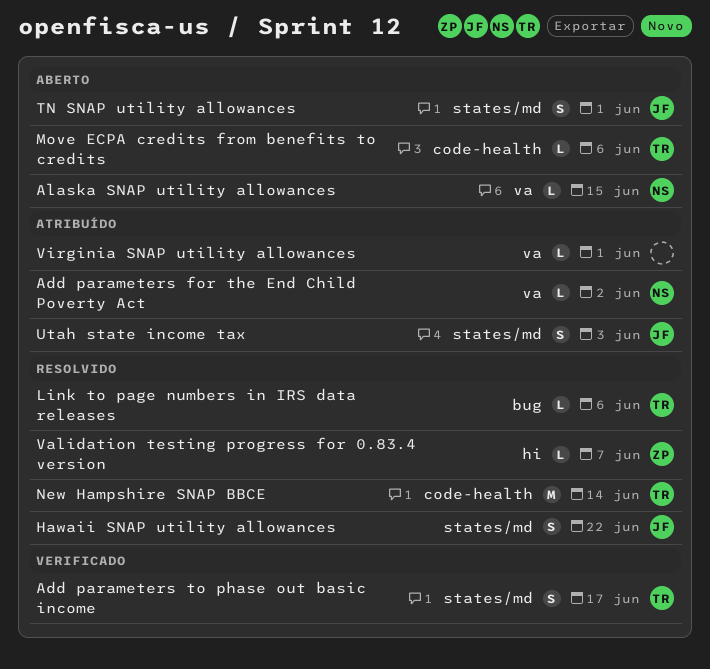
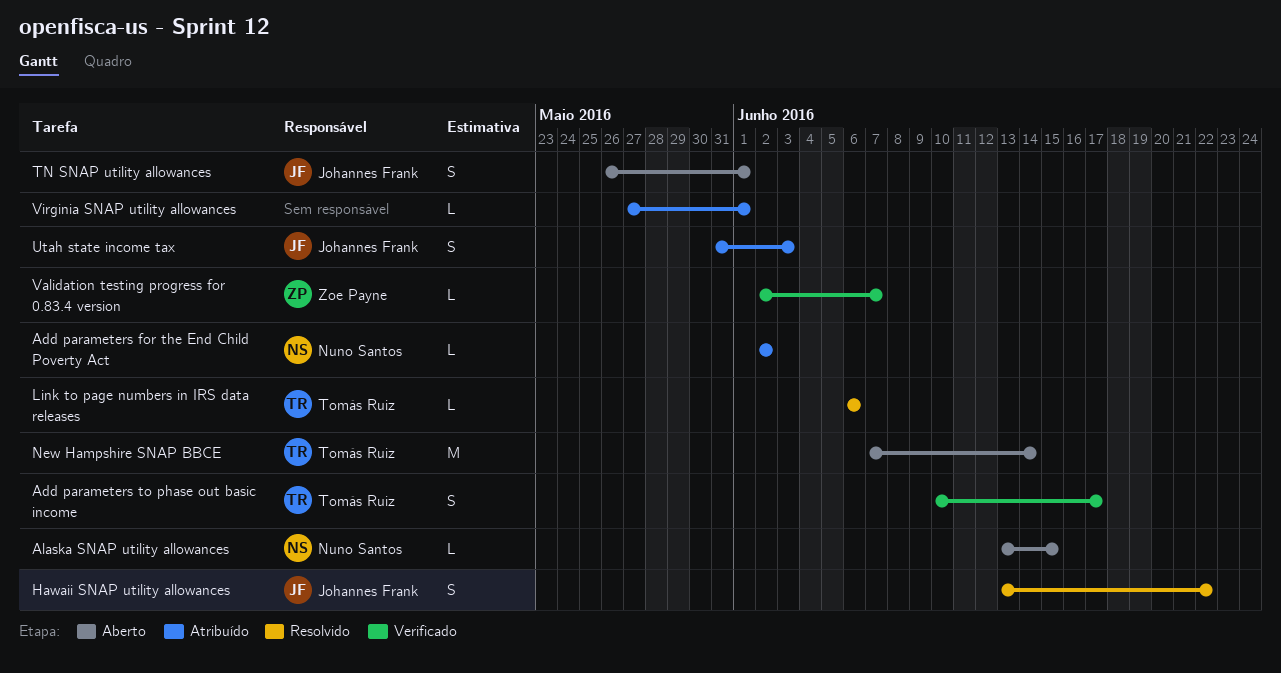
Move ECPA credits from benefits to credits: present -> none
New Hampshire SNAP BBCE, status: Resolvido -> Aberto
Validation testing progress for 0.83.4 version, status: Resolvido -> Verificado

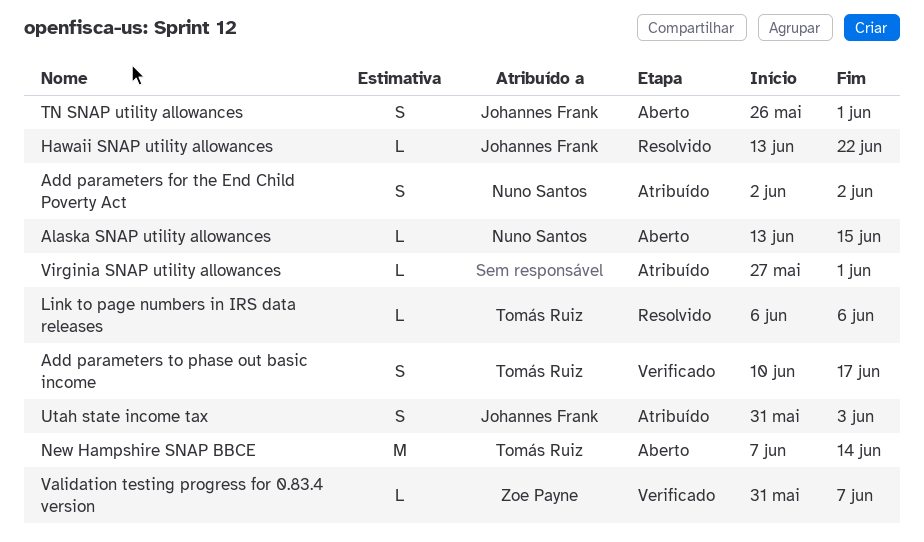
Add parameters for the End Child Poverty Act, estimate: L -> S
Hawaii SNAP utility allowances, estimate: S -> L
Validation testing progress for 0.83.4 version, start: Jun 2 -> May 31

